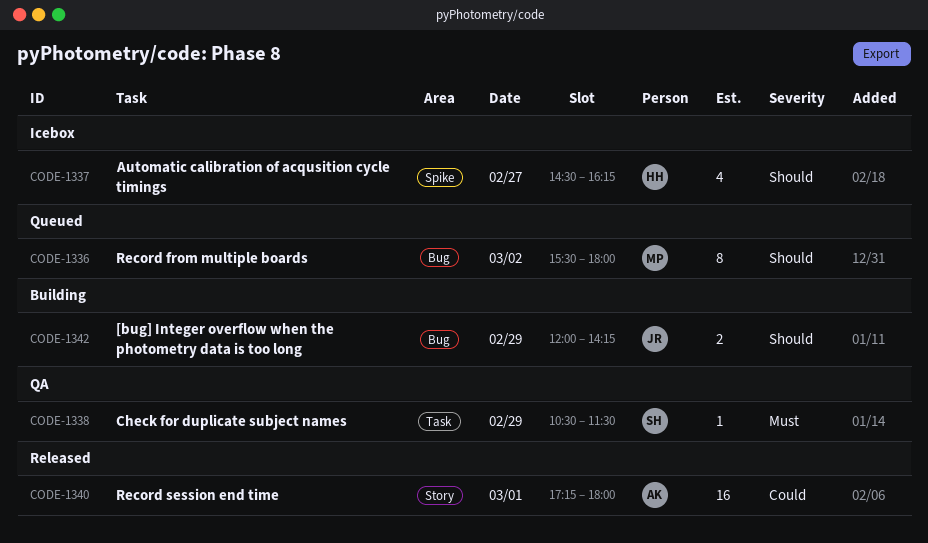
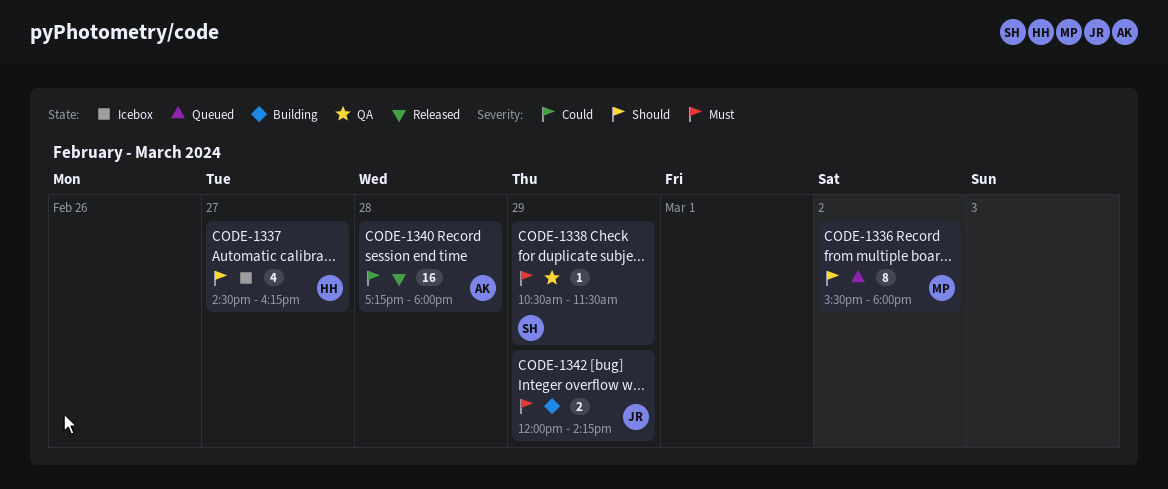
CODE-1340, day: Mar 1 -> Feb 28
CODE-1342, priority: Should -> Must

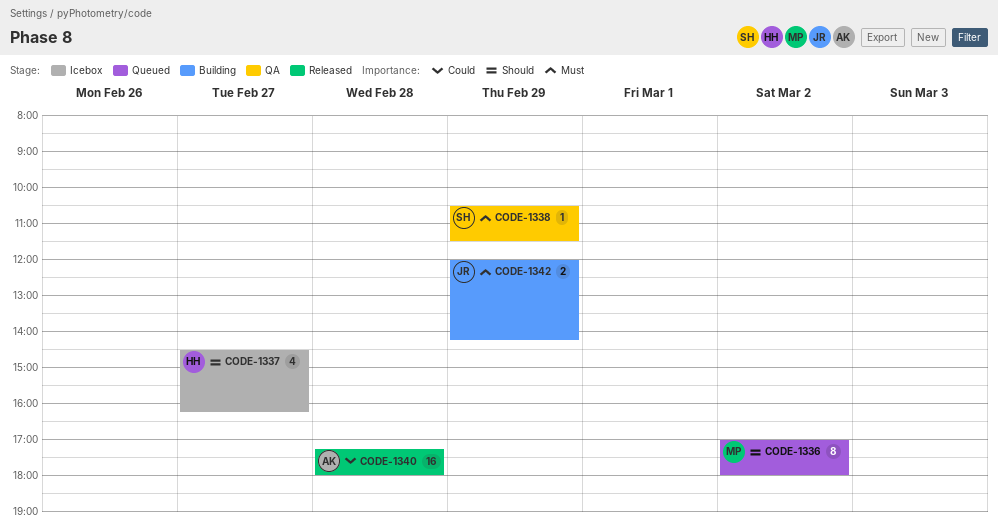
CODE-1336, begins: 15:30 -> 17:00

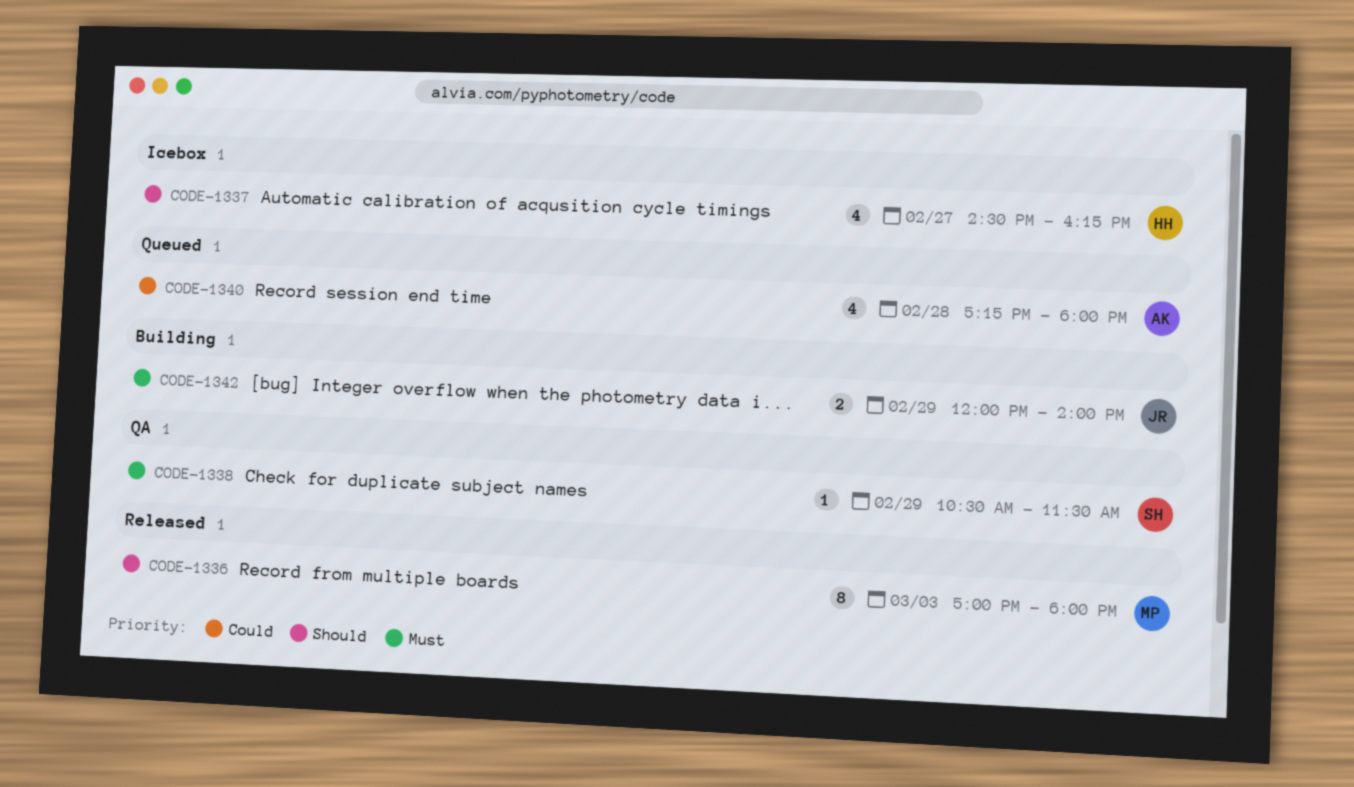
CODE-1336, status: Queued -> Released
CODE-1336, day: Mar 2 -> Mar 3
CODE-1340, status: Released -> Queued
CODE-1340, estimate: 16 -> 4
CODE-1342, ends: 14:15 -> 14:00

